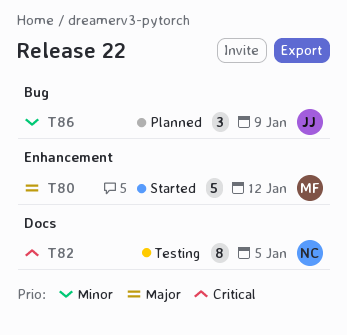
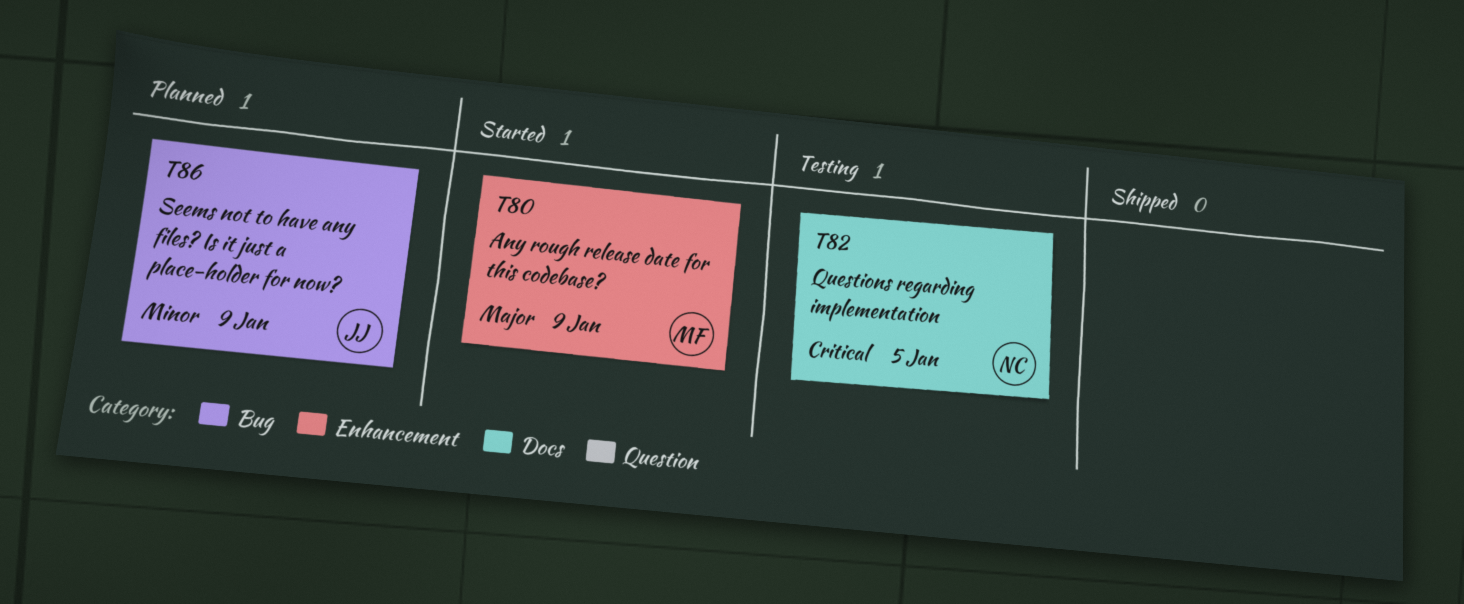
T80, due: Jan 12 -> Jan 9

